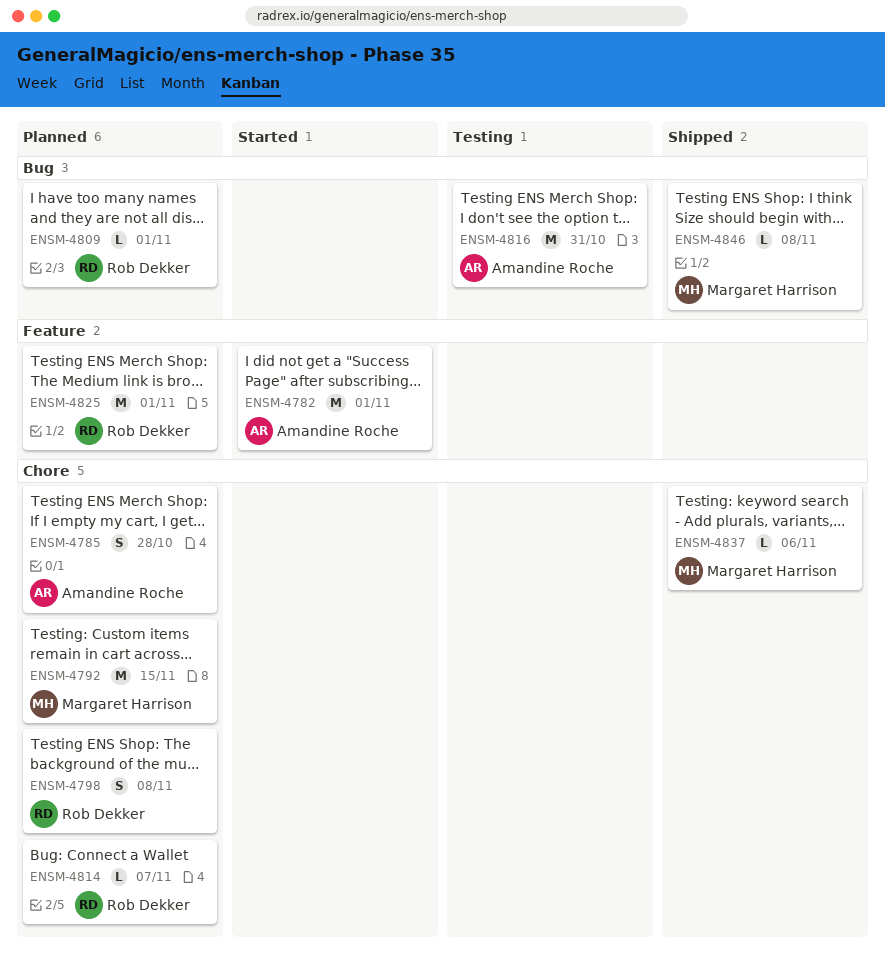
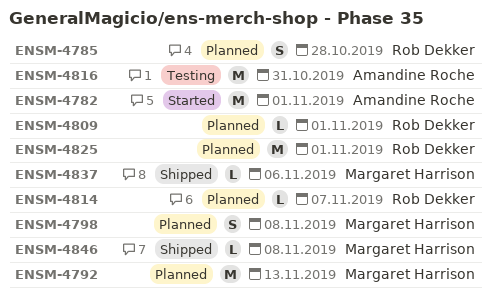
ENSM-4785, owner: Amandine Roche -> Rob Dekker
ENSM-4792, due: Nov 15 -> Nov 13
ENSM-4798, owner: Rob Dekker -> Margaret Harrison

